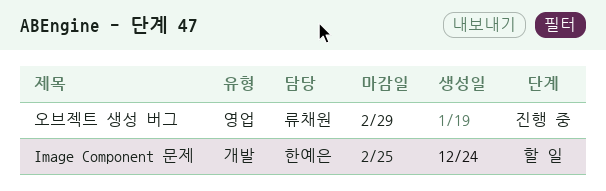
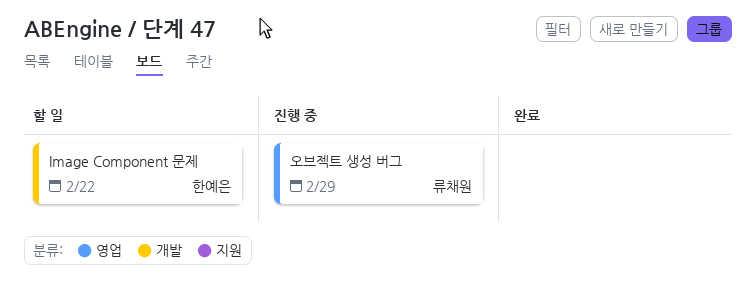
Image Component 문제, due: Feb 25 -> Feb 22

